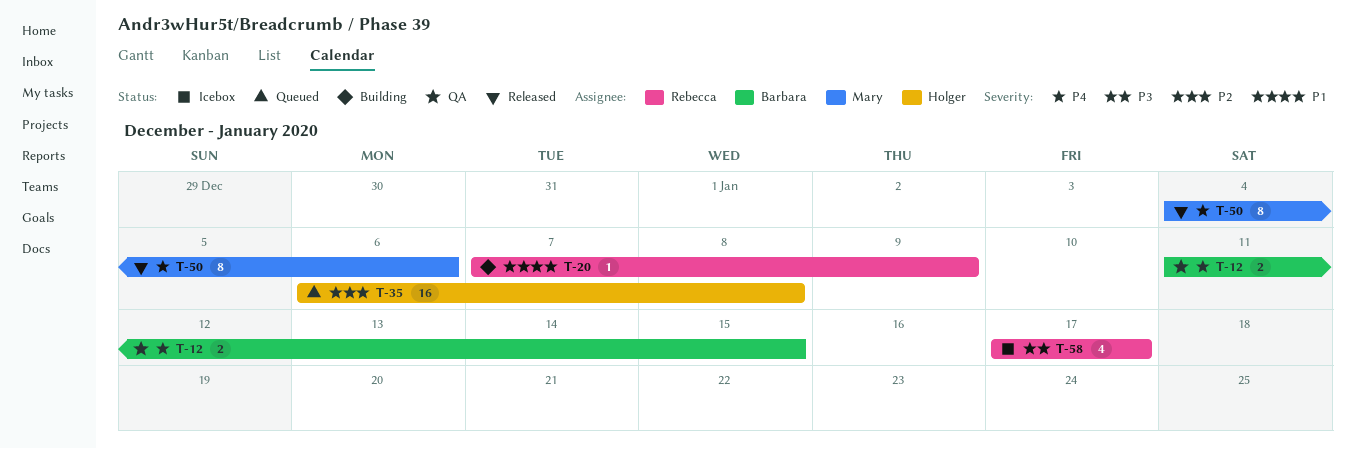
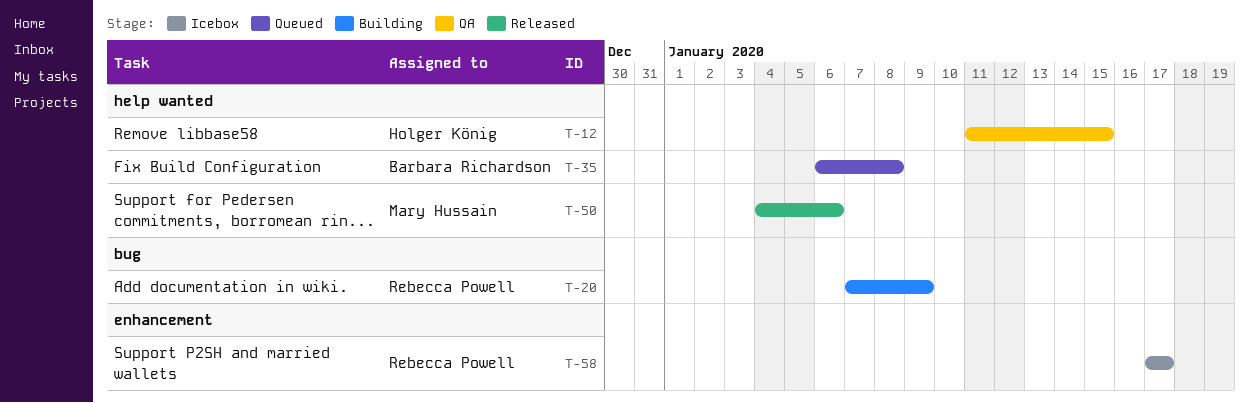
T-12, owner: Barbara Richardson -> Holger König
T-35, owner: Holger König -> Barbara Richardson

